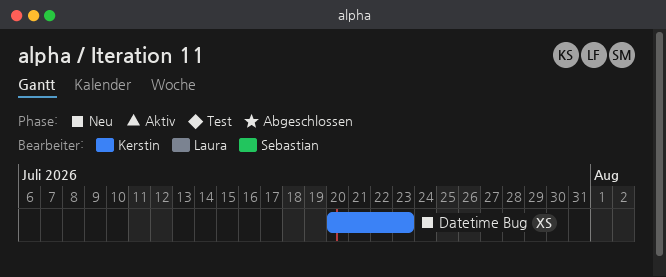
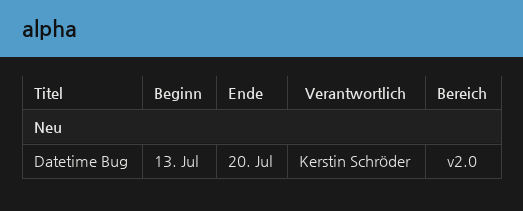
Datetime Bug, start: Jul 20 -> Jul 13
Datetime Bug, due: Jul 23 -> Jul 20

